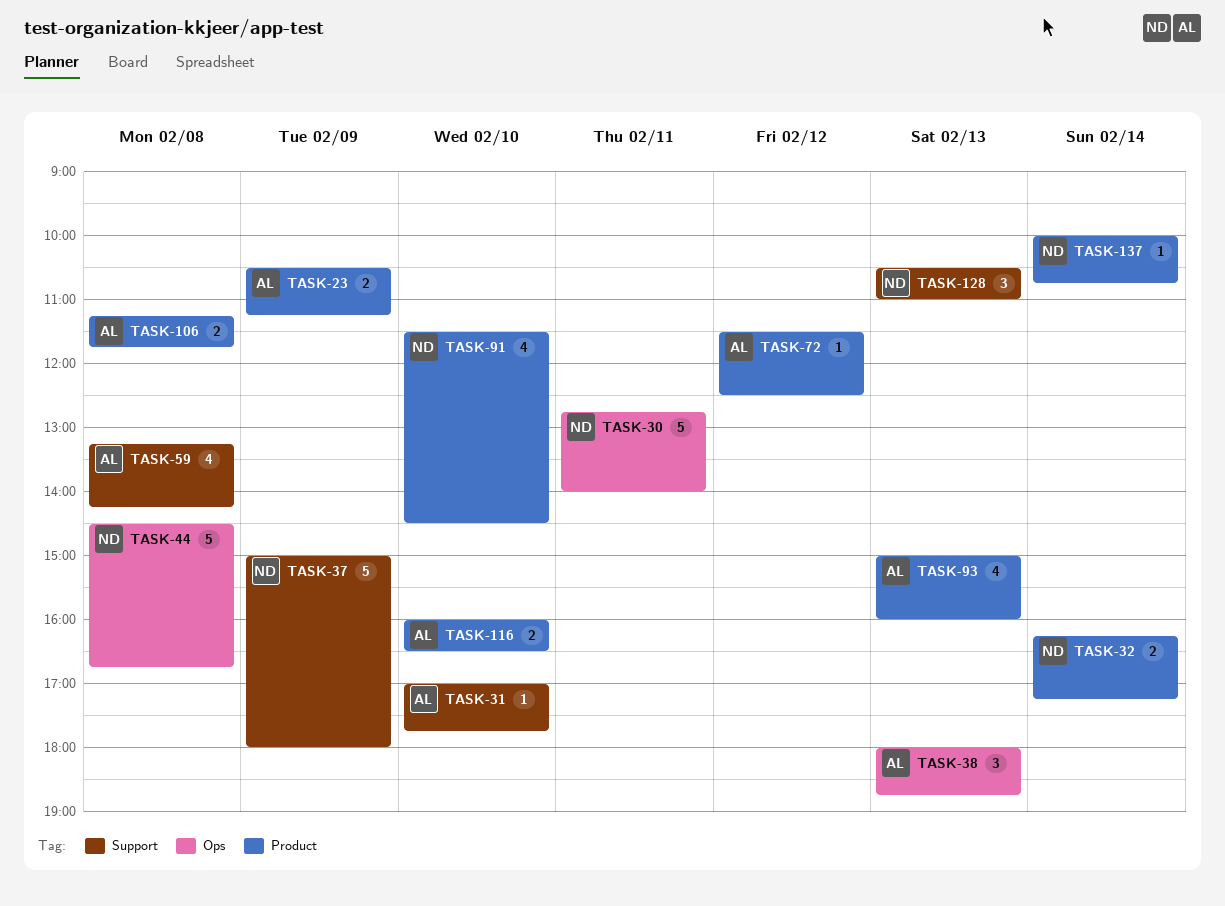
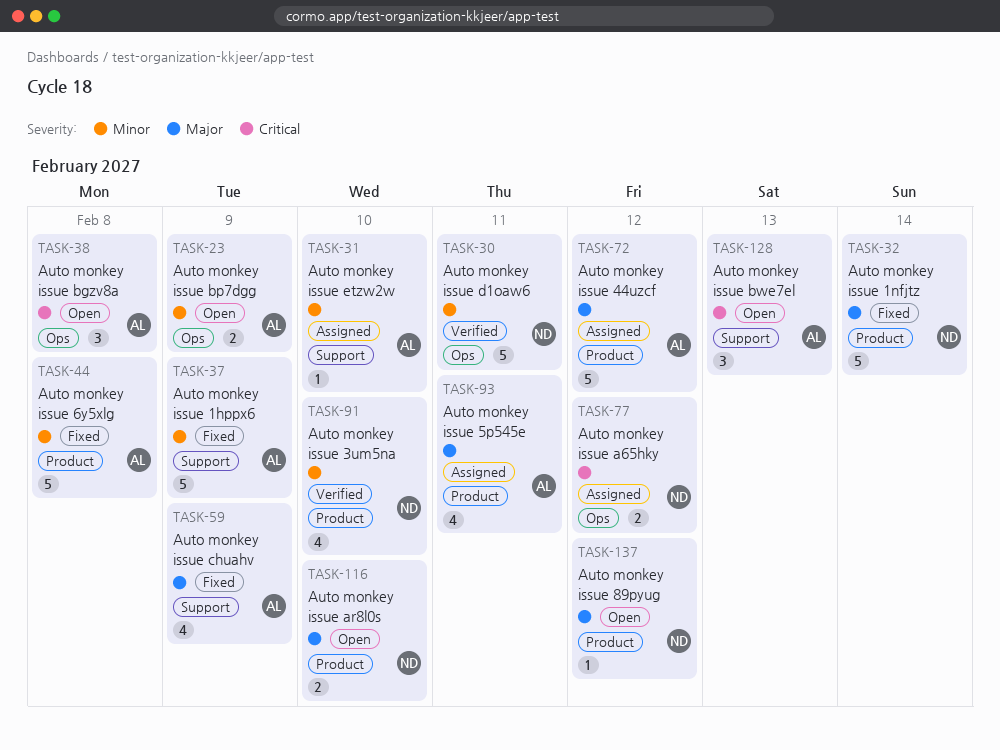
TASK-23, label: Product -> Ops
TASK-32, estimate: 2 -> 5
TASK-37, owner: ND -> AL
TASK-38, day: Feb 13 -> Feb 8
TASK-44, owner: ND -> AL
TASK-44, label: Ops -> Product
TASK-59, day: Feb 8 -> Feb 9
TASK-72, estimate: 1 -> 5
TASK-77: none -> present
TASK-93, day: Feb 13 -> Feb 11
TASK-106: present -> none
TASK-116, owner: AL -> ND
TASK-128, owner: ND -> AL
TASK-137, day: Feb 14 -> Feb 12

